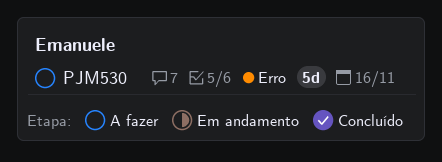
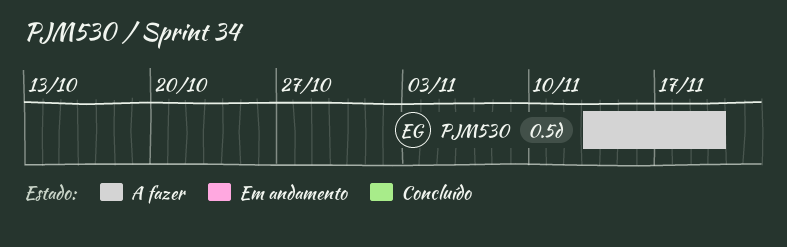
PJM530, estimate: 5d -> 0.5d
PJM530, due: Nov 16 -> Nov 20

